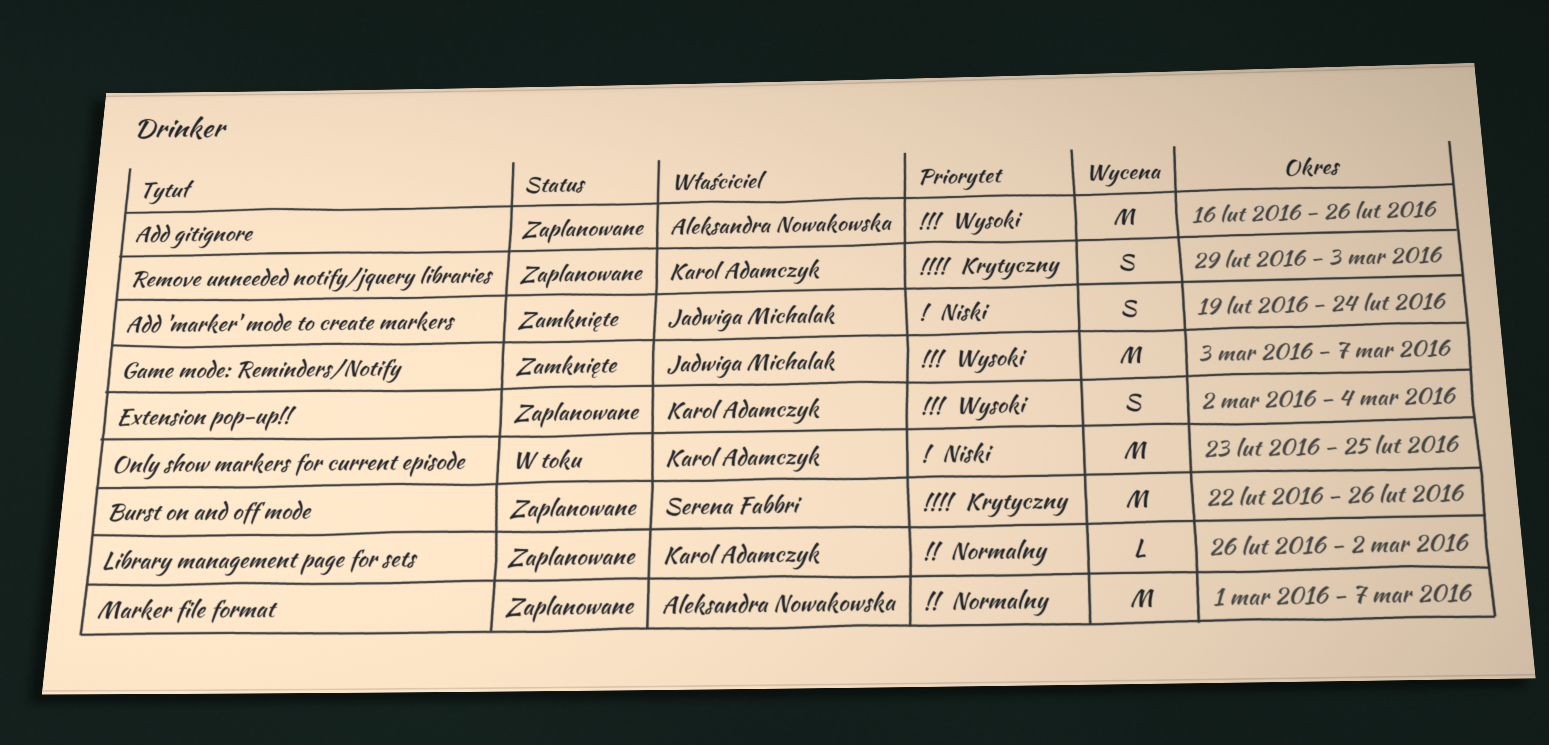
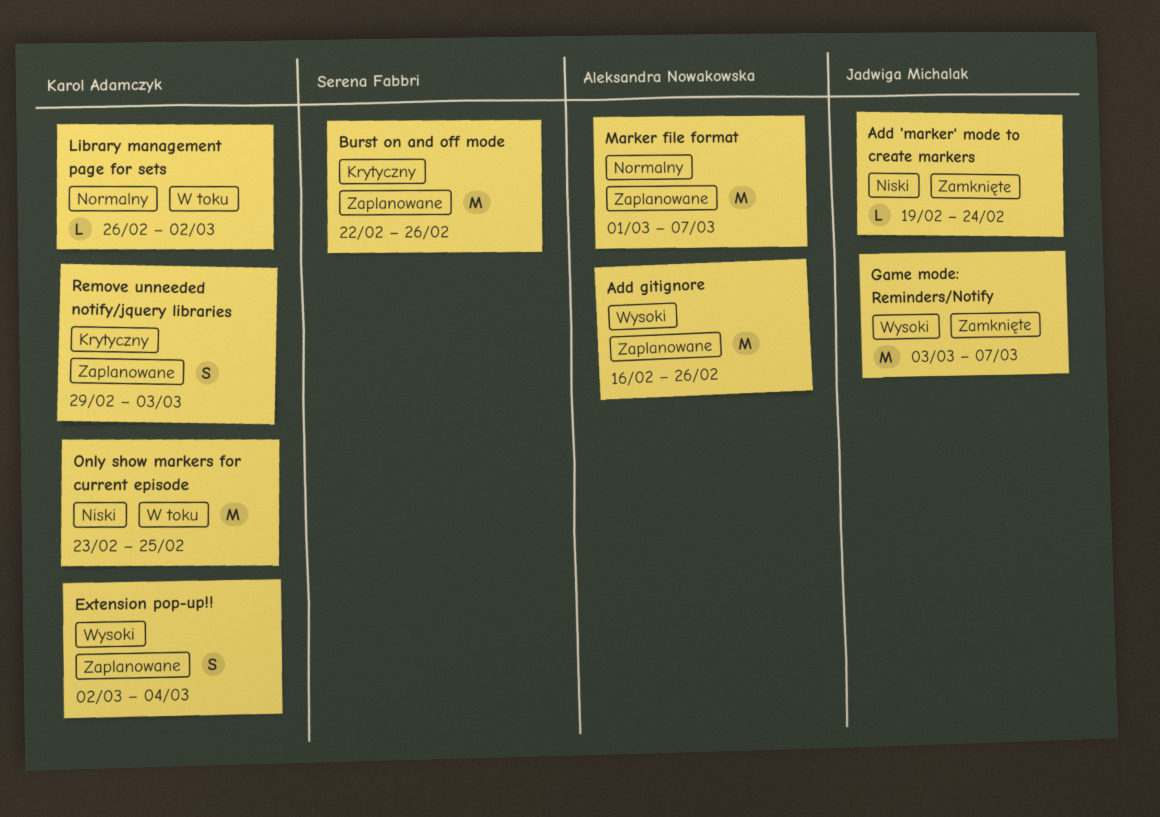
Add 'marker' mode to create markers, estimate: S -> L
Library management page for sets, status: Zaplanowane -> W toku

